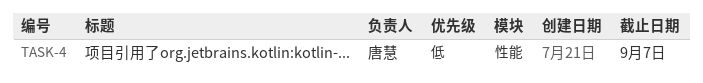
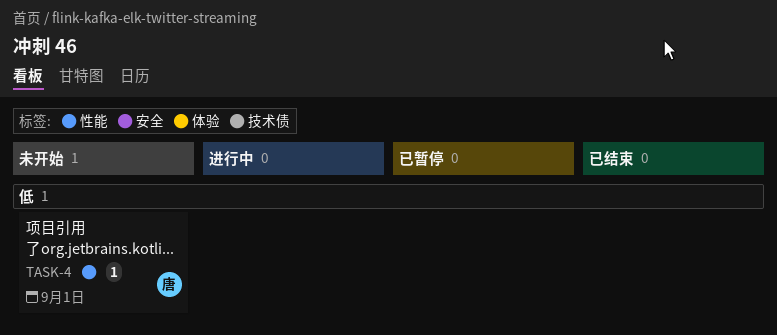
TASK-4, due: Sep 7 -> Sep 1

